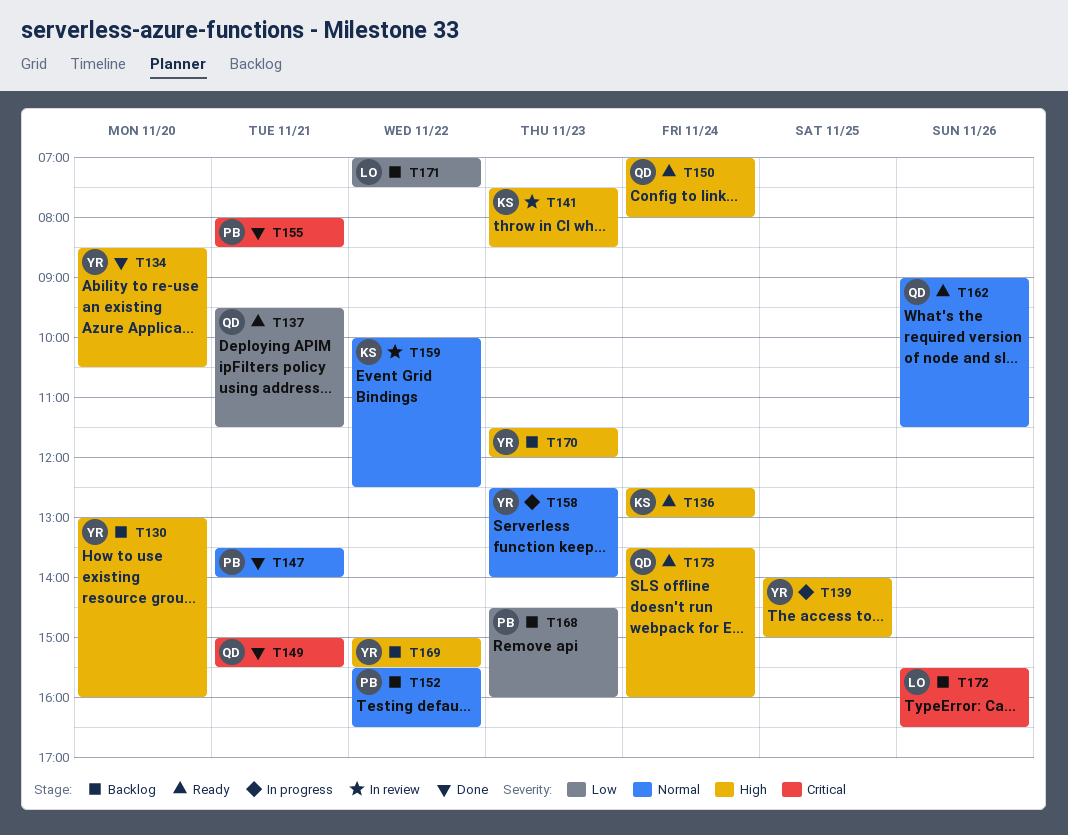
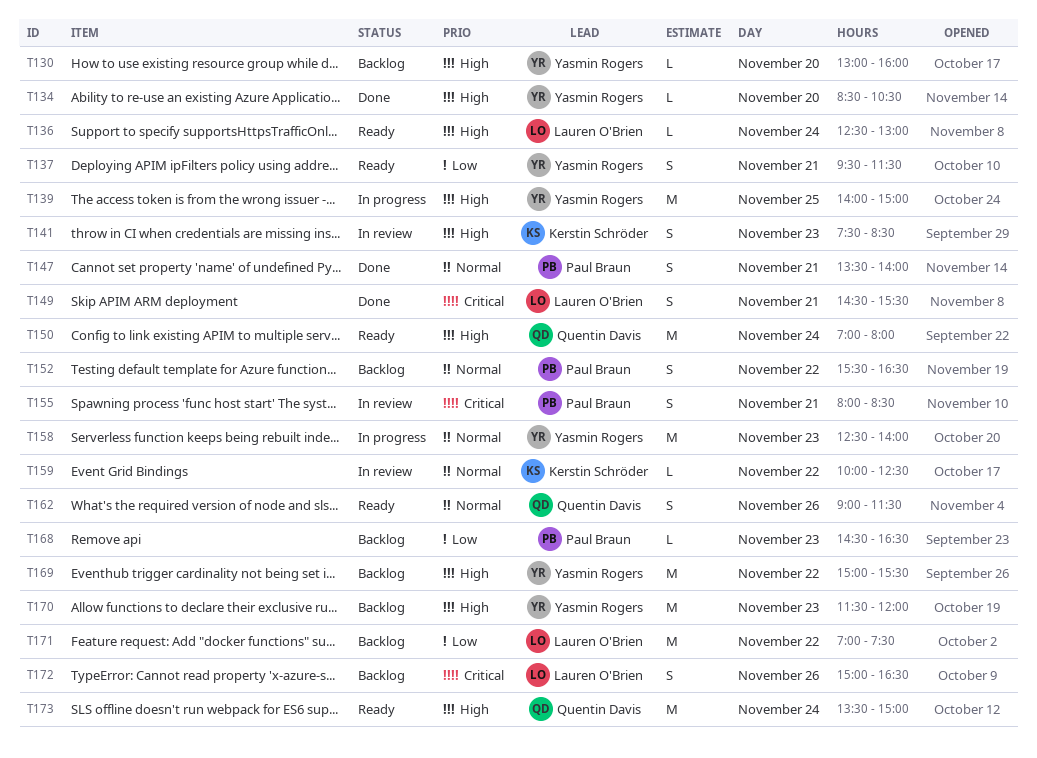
T136, owner: Kerstin Schröder -> Lauren O'Brien
T137, owner: Quentin Davis -> Yasmin Rogers
T149, owner: Quentin Davis -> Lauren O'Brien
T149, begins: 15:00 -> 14:30
T155, status: Done -> In review
T168, ends: 16:00 -> 16:30
T172, begins: 15:30 -> 15:00
T173, ends: 16:00 -> 15:00

